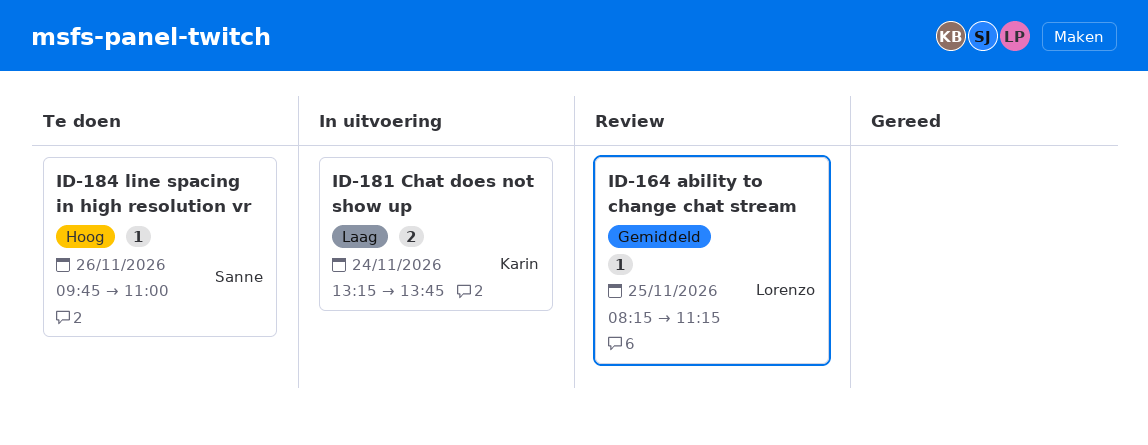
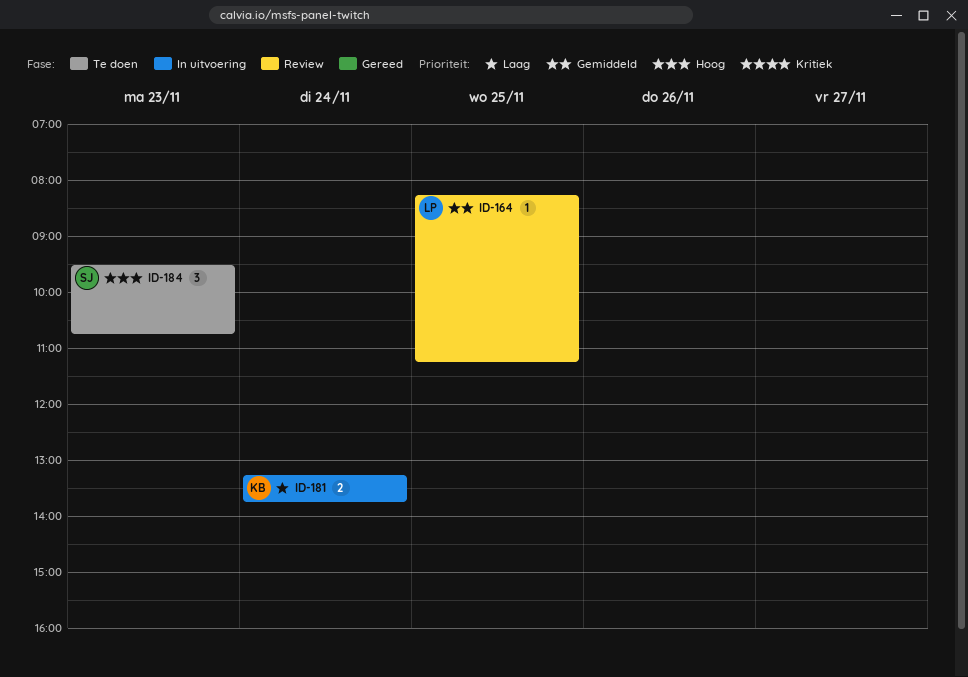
ID-184, estimate: 1 -> 3
ID-184, day: Nov 26 -> Nov 23
ID-184, begins: 09:45 -> 09:30
ID-184, ends: 11:00 -> 10:45

